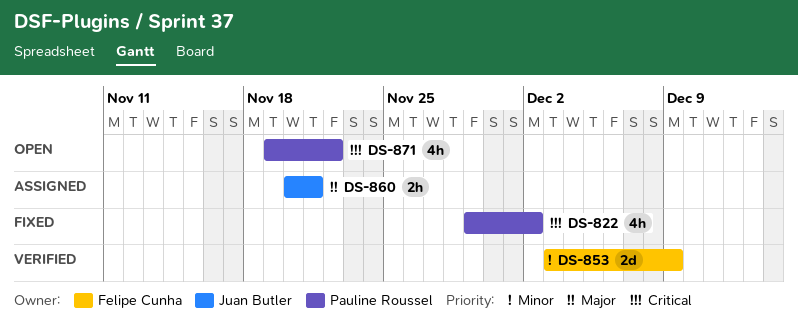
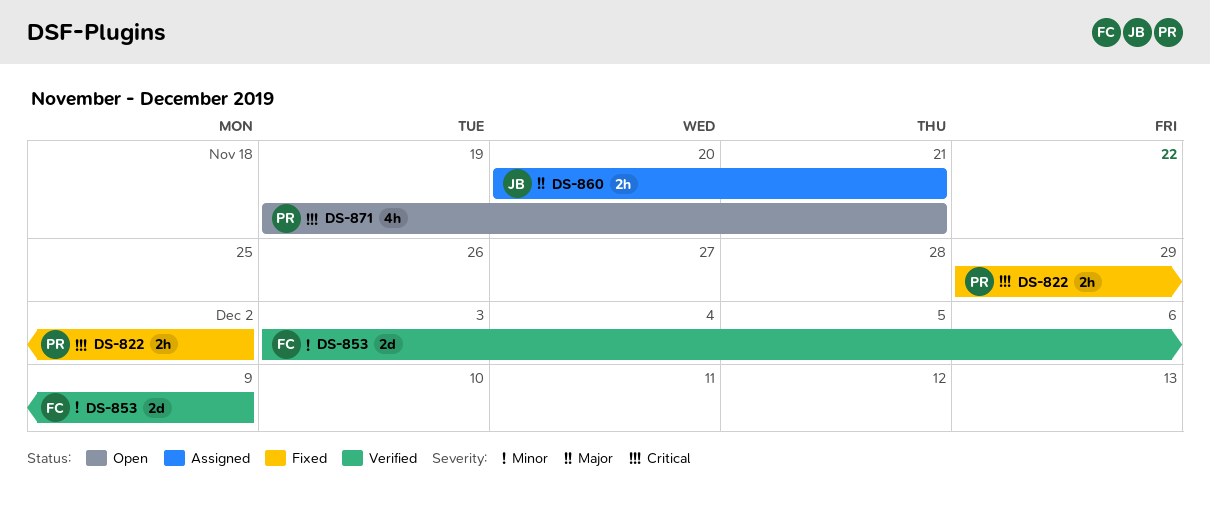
DS-822, estimate: 4h -> 2h
DS-871, due: Nov 22 -> Nov 21

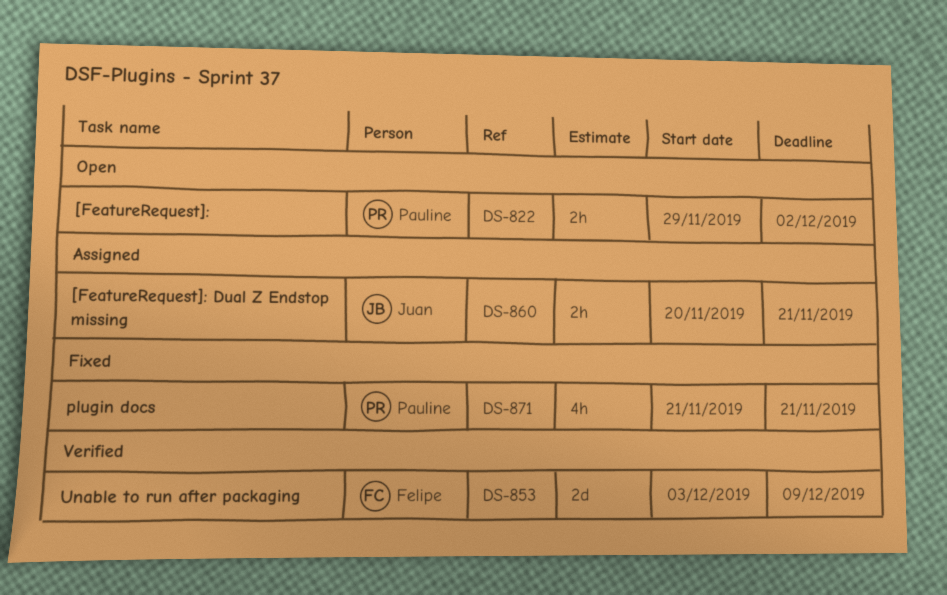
DS-822, status: Fixed -> Open
DS-871, status: Open -> Fixed
DS-871, start: Nov 19 -> Nov 21

